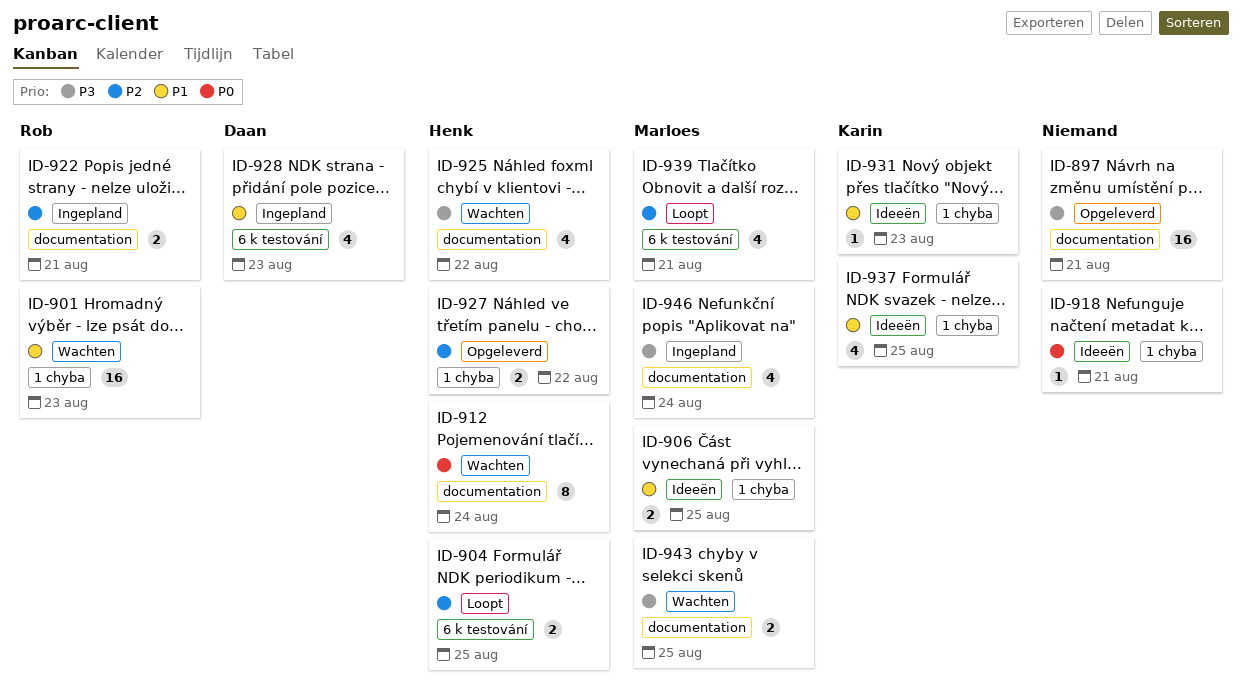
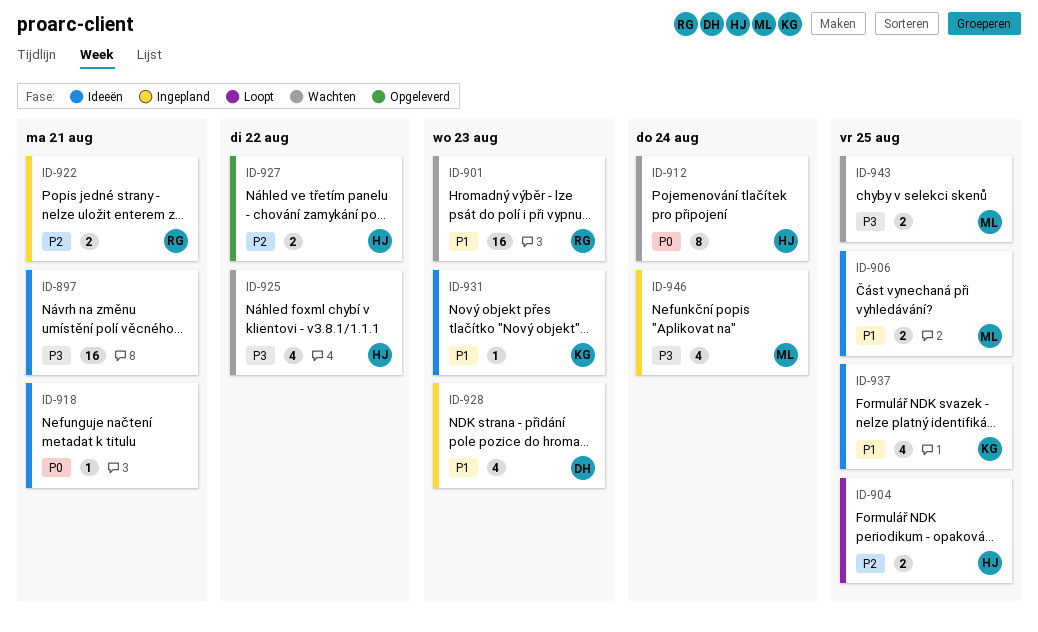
ID-897, status: Opgeleverd -> Ideeën
ID-939: present -> none

